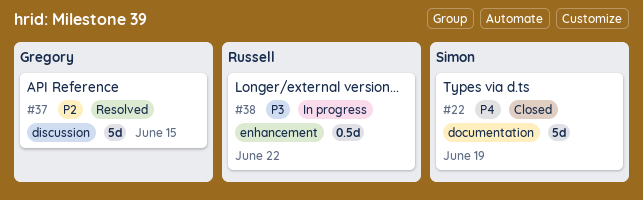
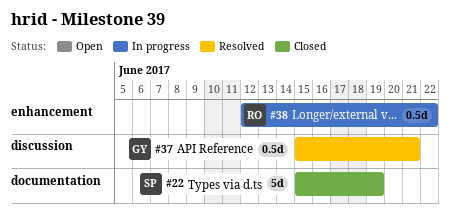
#37, estimate: 5d -> 0.5d
#37, due: Jun 15 -> Jun 21

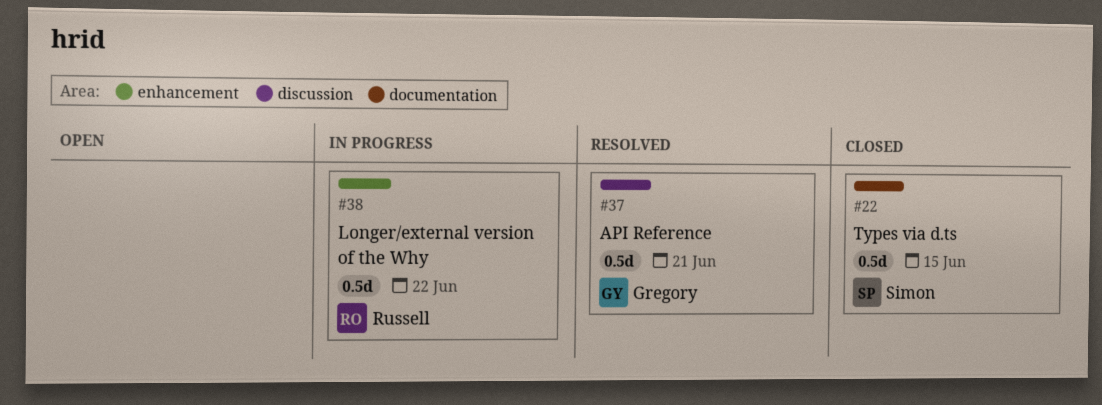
#22, estimate: 5d -> 0.5d
#22, due: Jun 19 -> Jun 15

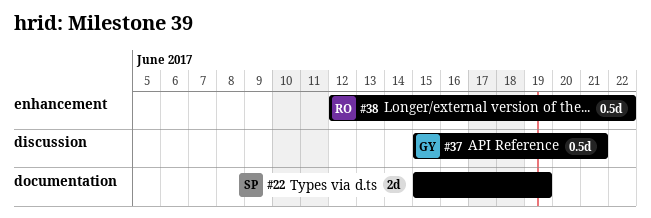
#22, estimate: 0.5d -> 2d
#22, due: Jun 15 -> Jun 19

